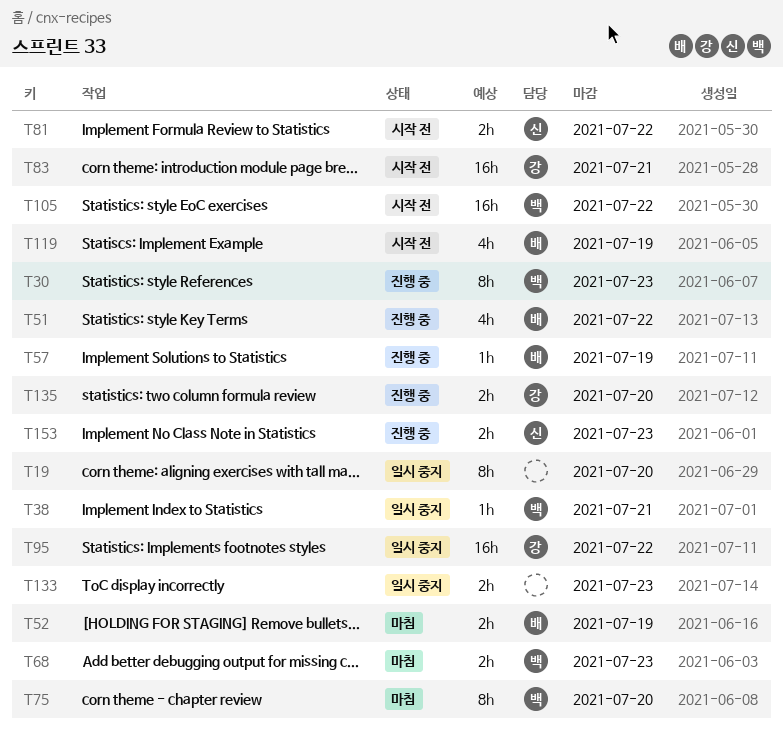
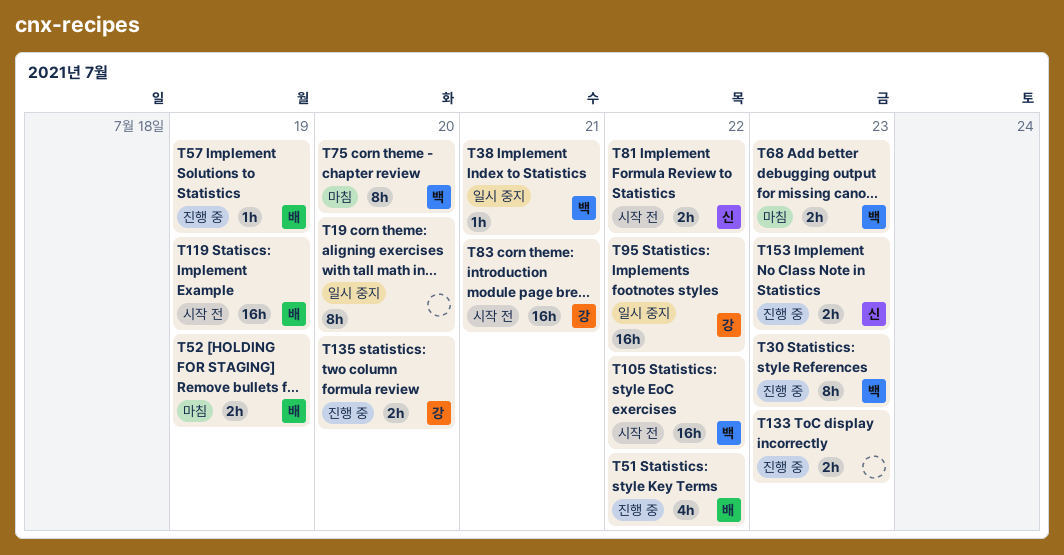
T119, estimate: 4h -> 16h
T133, status: 일시 중지 -> 진행 중

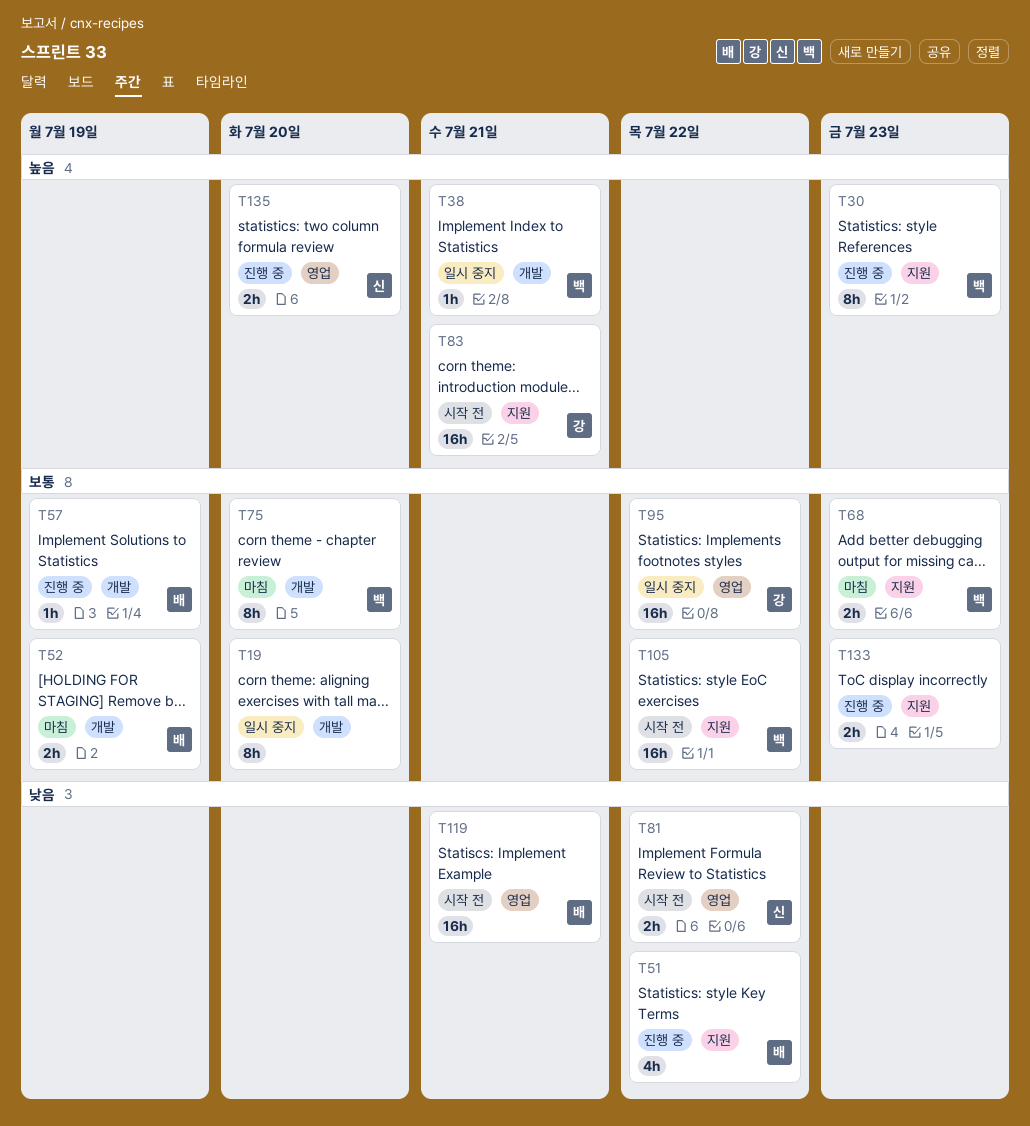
T119, due: Jul 19 -> Jul 21
T135, owner: 강 -> 신
T153: present -> none

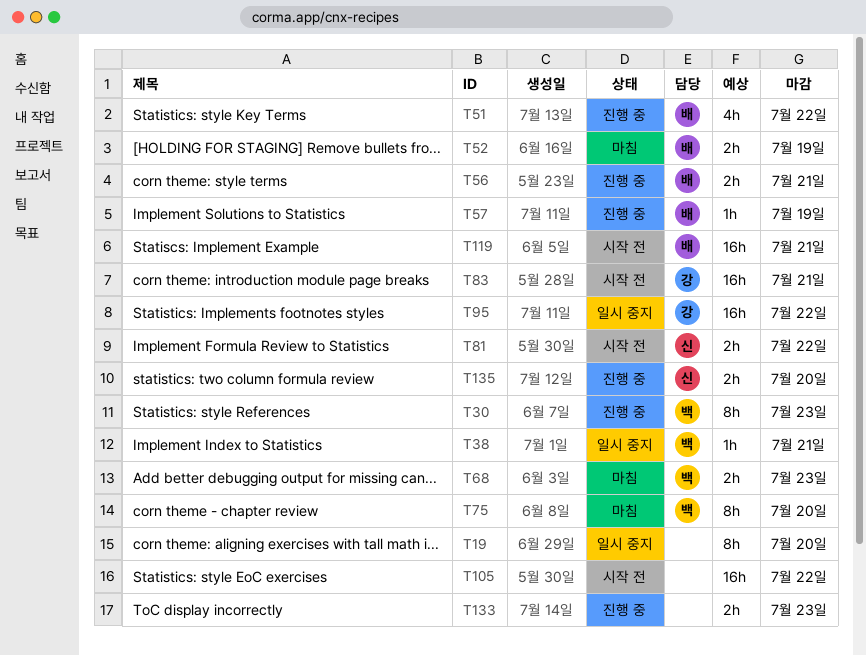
T56: none -> present
T105, owner: 백 -> none

